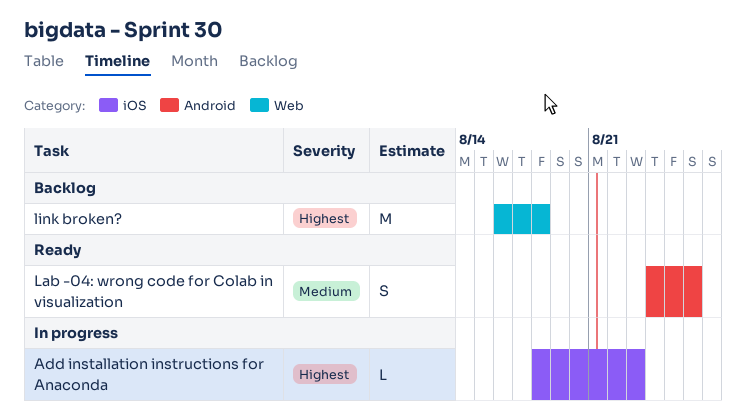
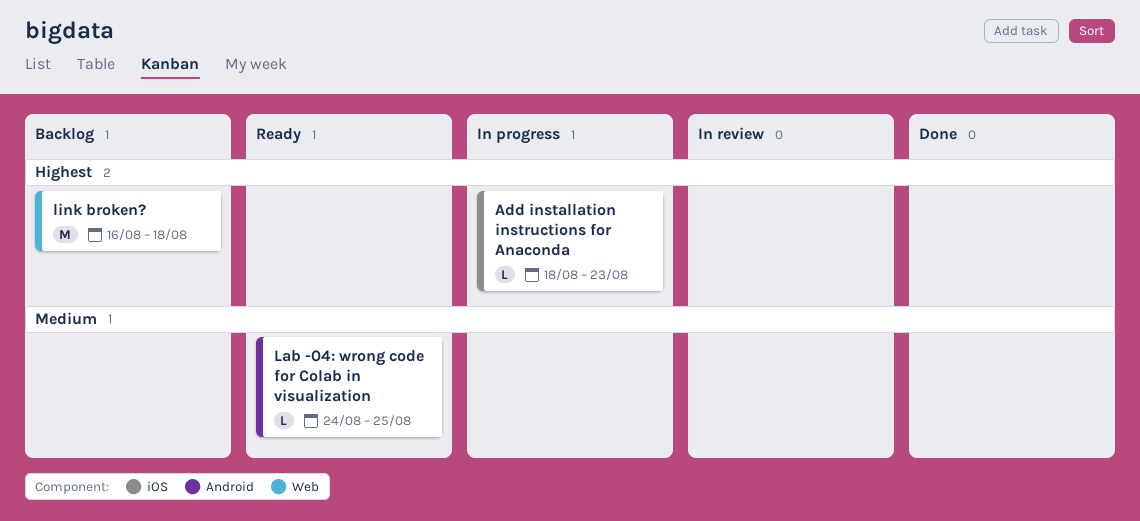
Lab -04: wrong code for Colab in visualization, estimate: S -> L
Lab -04: wrong code for Colab in visualization, due: Aug 26 -> Aug 25

